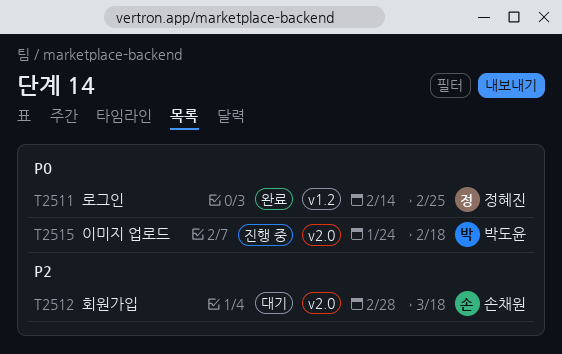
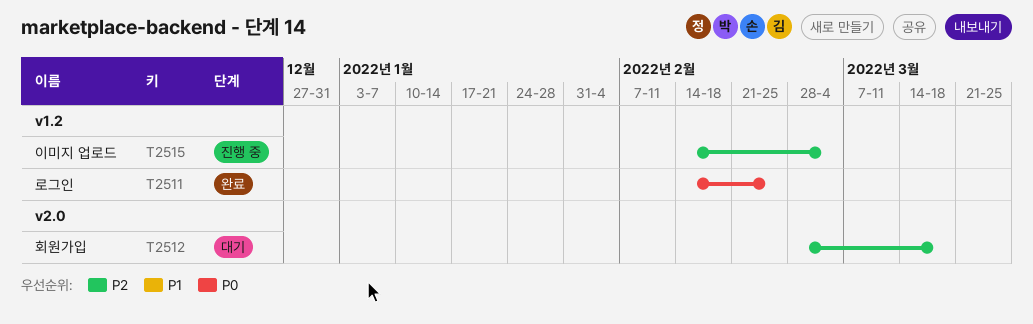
T2515, priority: P0 -> P2
T2515, label: v2.0 -> v1.2
T2515, start: Jan 24 -> Feb 14
T2515, due: Feb 18 -> Mar 4

